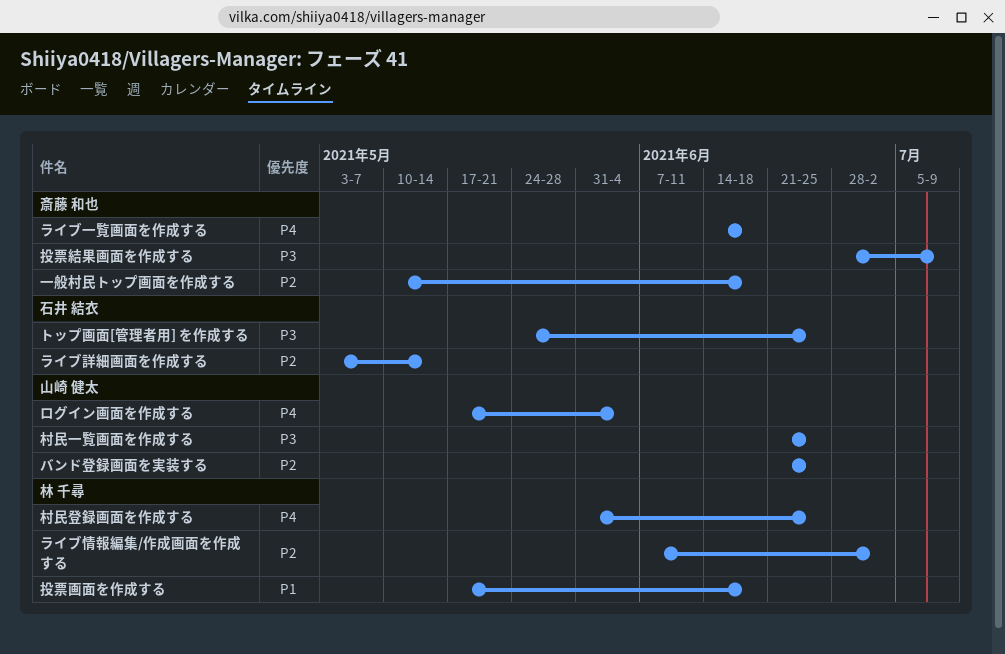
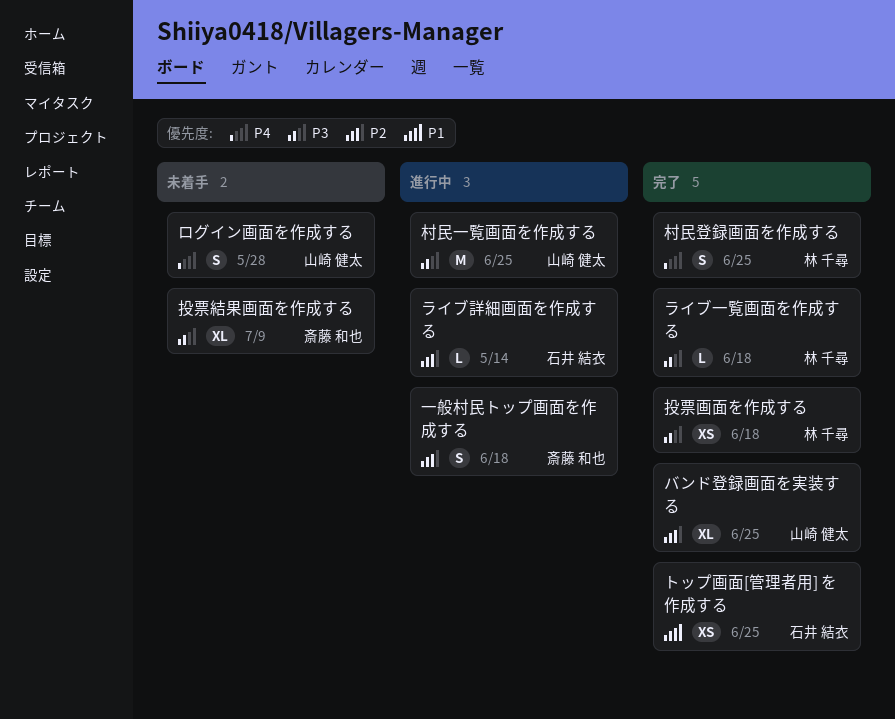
トップ画面[管理者用] を作成する, priority: P3 -> P1
ライブ一覧画面を作成する, owner: 斎藤 和也 -> 林 千尋
ライブ一覧画面を作成する, priority: P4 -> P3
ライブ情報編集/作成画面を作成する: present -> none
ログイン画面を作成する, due: Jun 4 -> May 28
投票画面を作成する, priority: P1 -> P3

